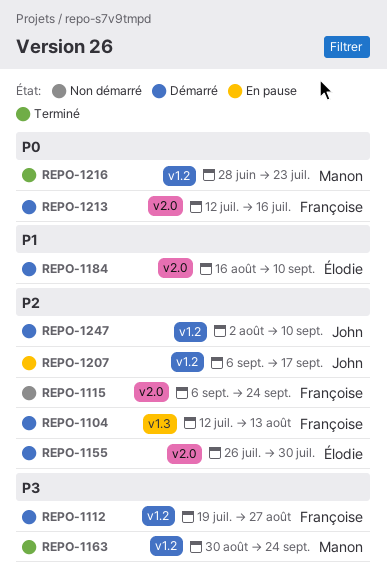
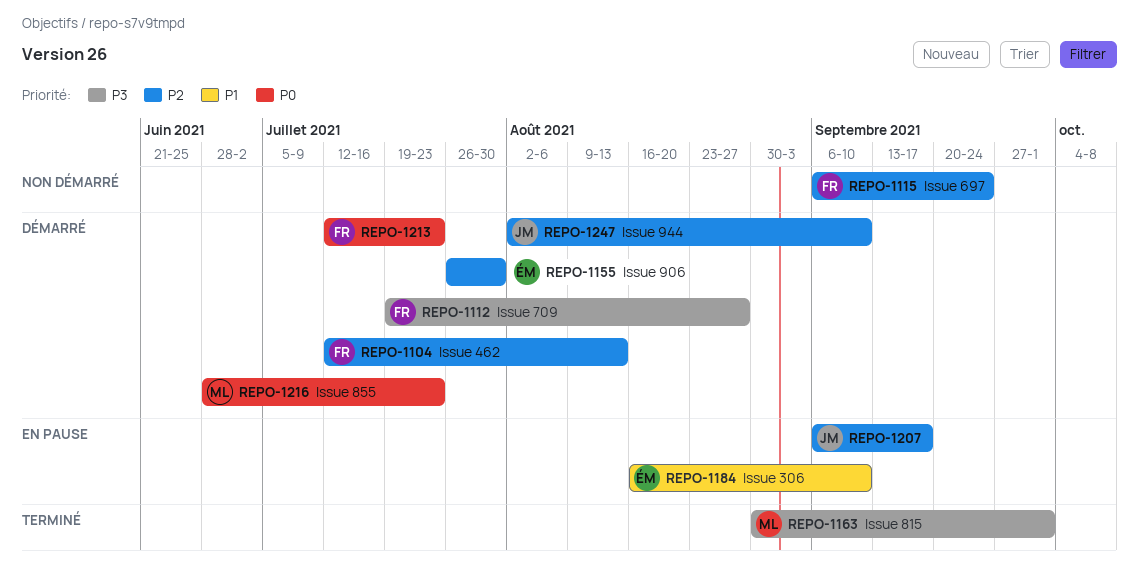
REPO-1163, due: Sep 24 -> Oct 1
REPO-1184, status: Démarré -> En pause
REPO-1213, due: Jul 16 -> Jul 23
REPO-1216, status: Terminé -> Démarré

